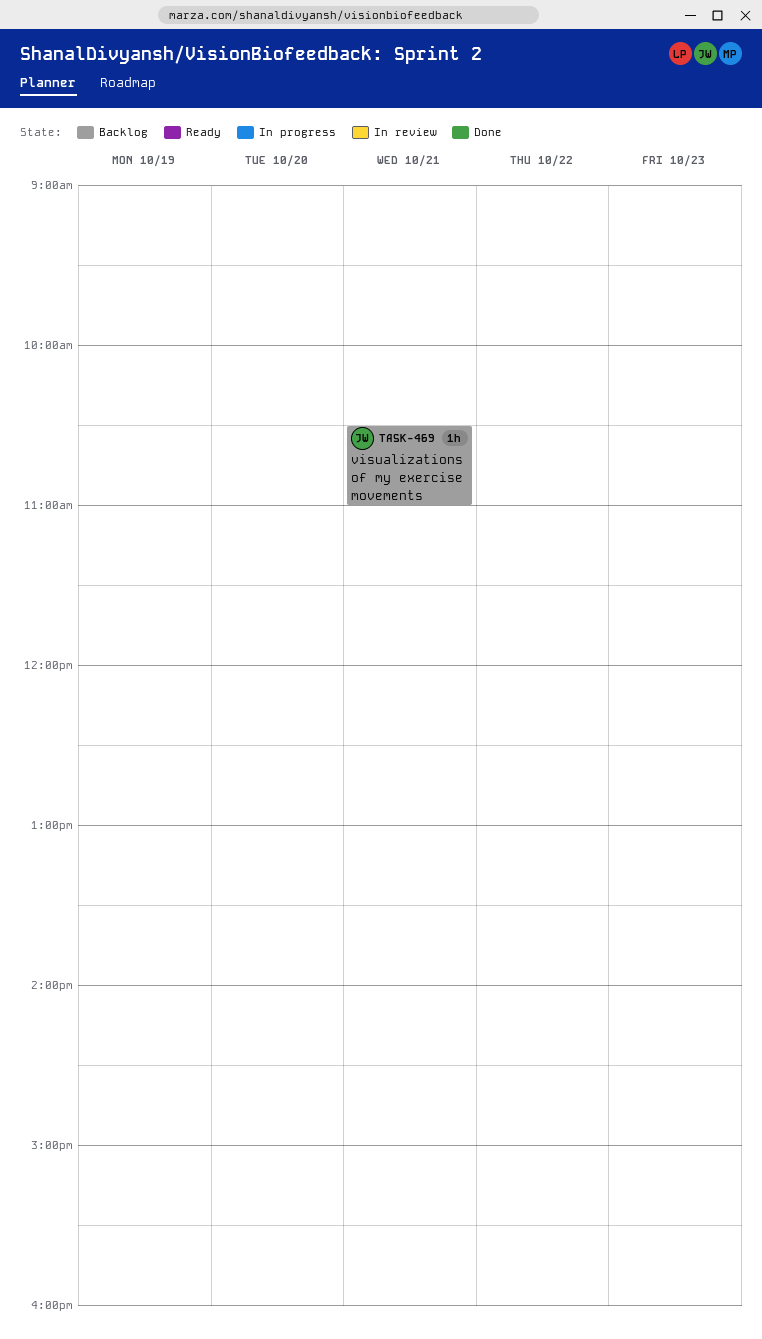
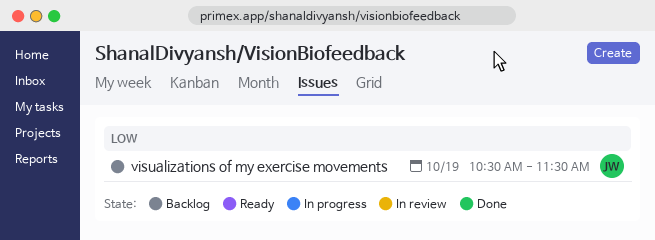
visualizations of my exercise movements, day: Oct 21 -> Oct 19
visualizations of my exercise movements, ends: 11:00 -> 11:30

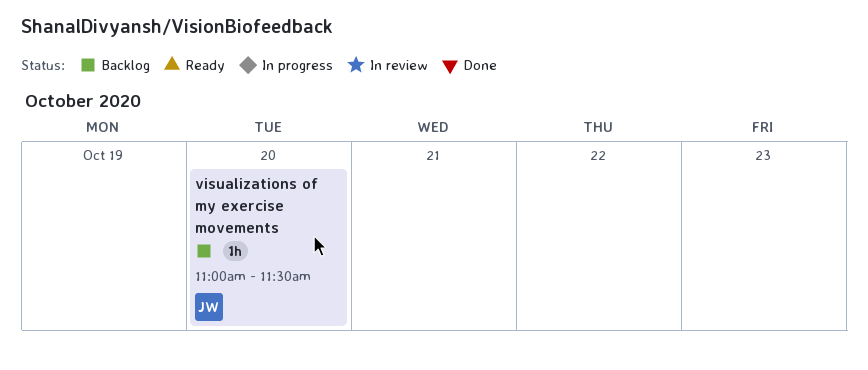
visualizations of my exercise movements, day: Oct 19 -> Oct 20
visualizations of my exercise movements, begins: 10:30 -> 11:00

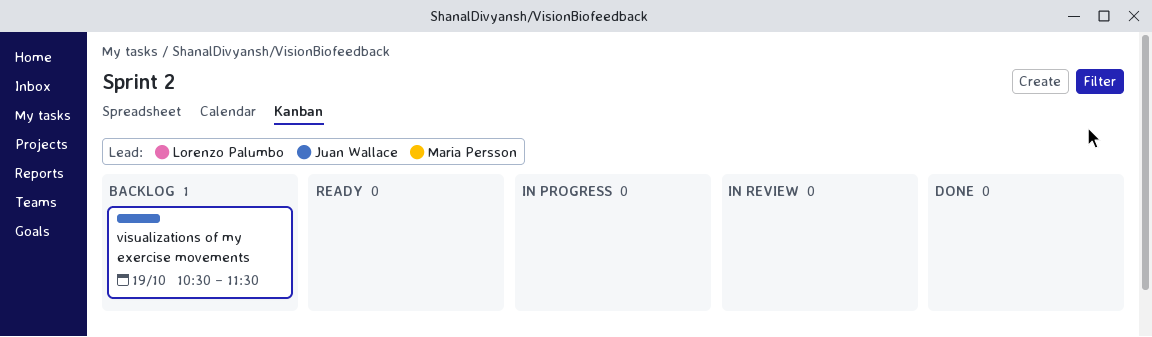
visualizations of my exercise movements, day: Oct 20 -> Oct 19
visualizations of my exercise movements, begins: 11:00 -> 10:30

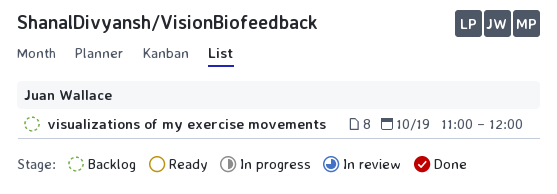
visualizations of my exercise movements, begins: 10:30 -> 11:00
visualizations of my exercise movements, ends: 11:30 -> 12:00

